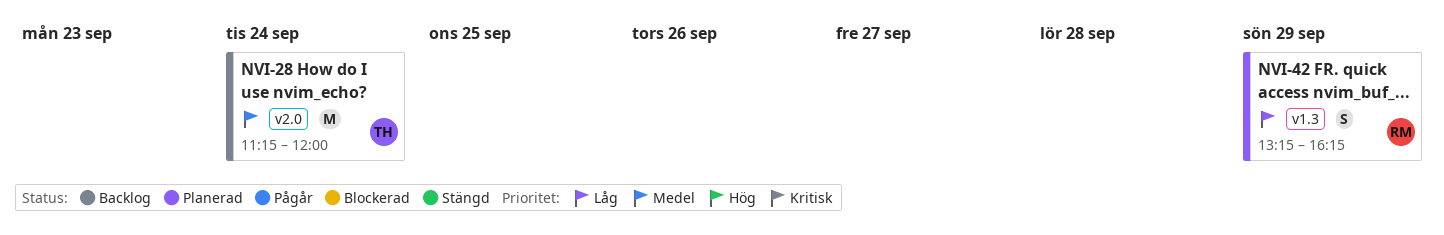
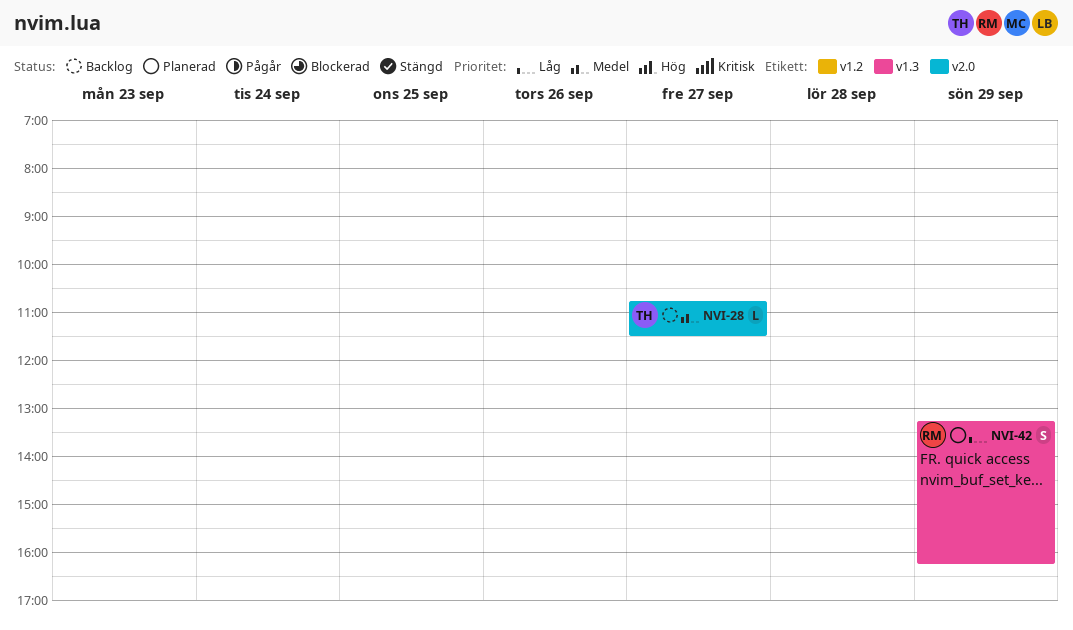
NVI-28, estimate: M -> L
NVI-28, day: Sep 24 -> Sep 27
NVI-28, begins: 11:15 -> 10:45
NVI-28, ends: 12:00 -> 11:30

